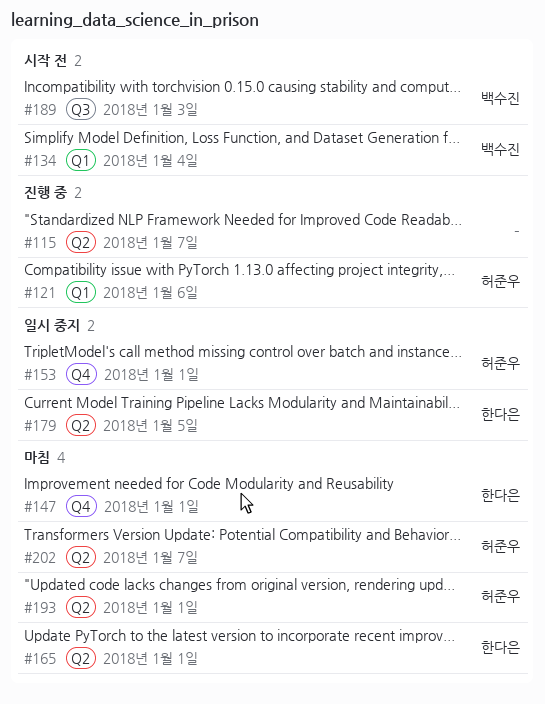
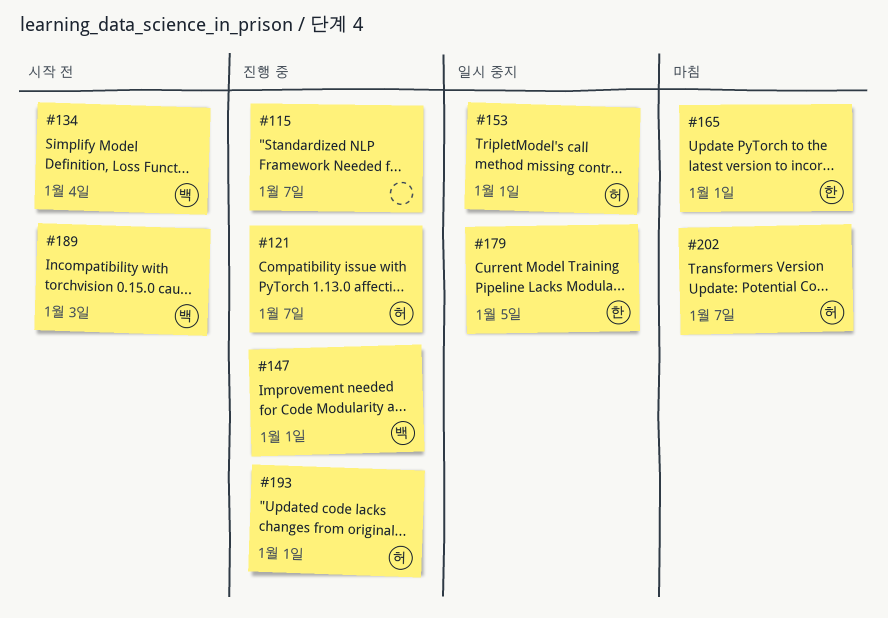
#121, due: Jan 6 -> Jan 7
#147, status: 마침 -> 진행 중
#147, owner: 한다은 -> 백수진
#193, status: 마침 -> 진행 중

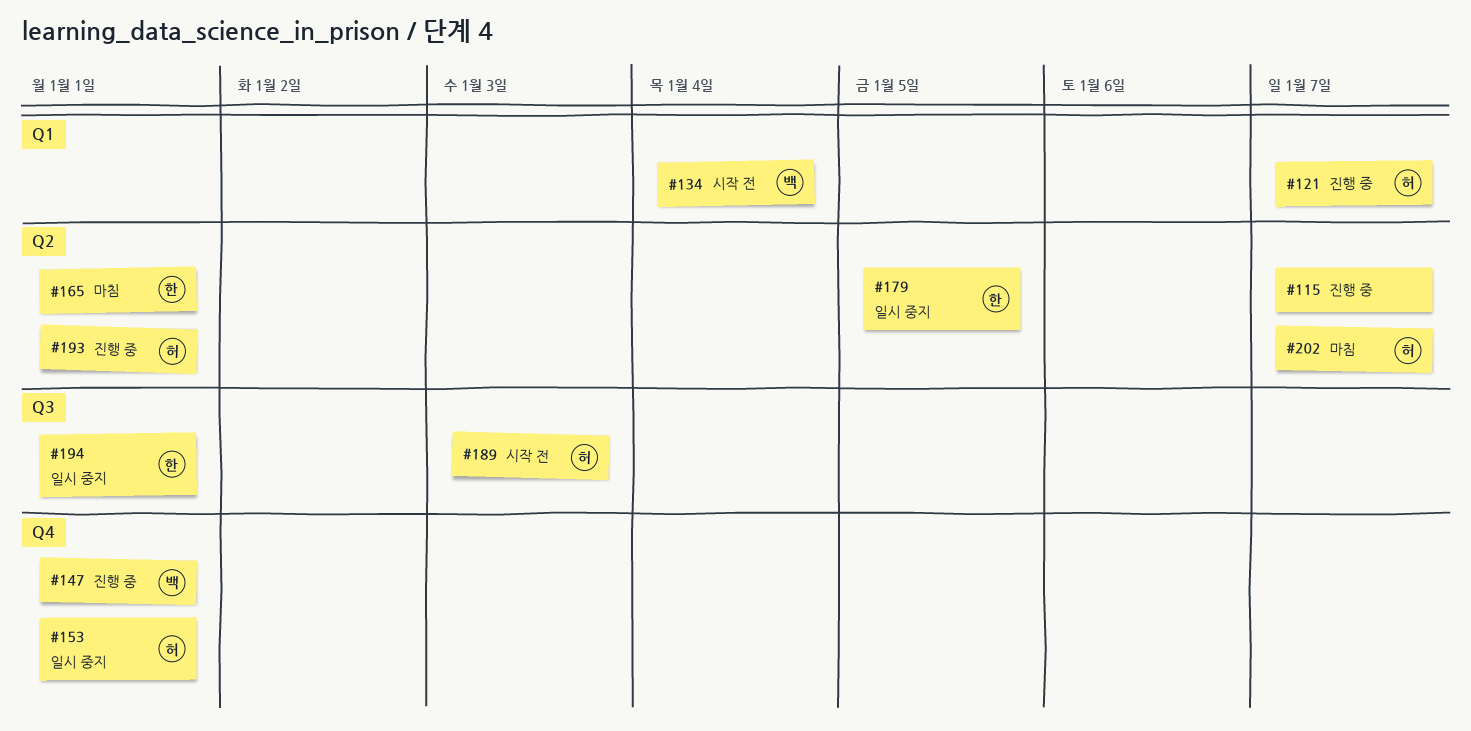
#189, owner: 백 -> 허
#194: none -> present

